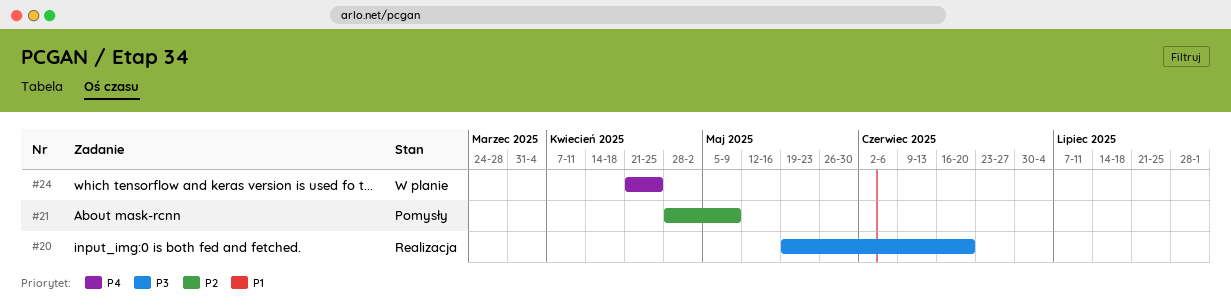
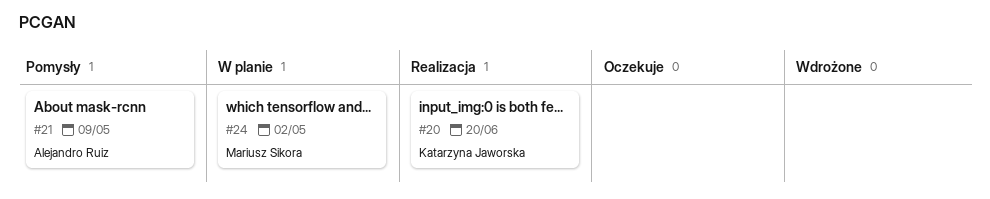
#24, due: Apr 25 -> May 2

